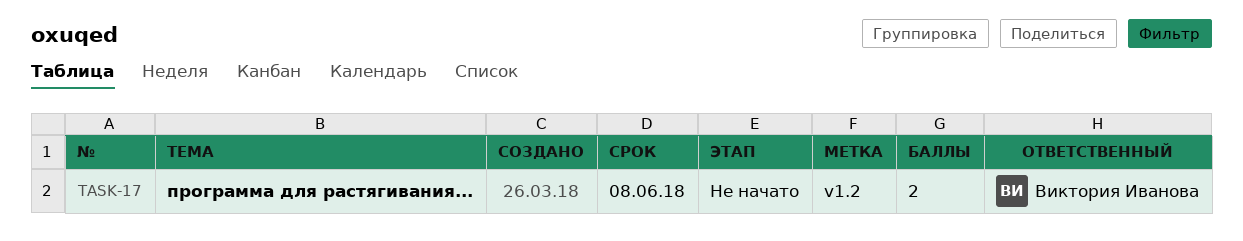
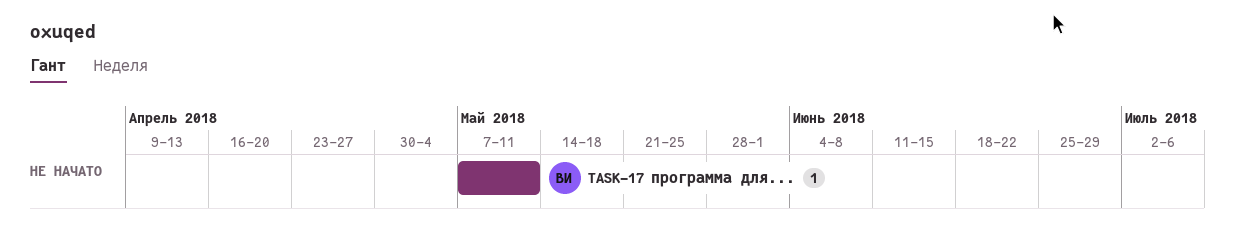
TASK-17, estimate: 2 -> 1
TASK-17, due: Jun 8 -> May 11

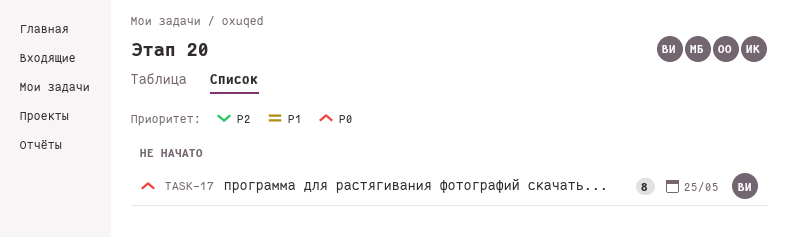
TASK-17, estimate: 1 -> 8
TASK-17, due: May 11 -> May 25

